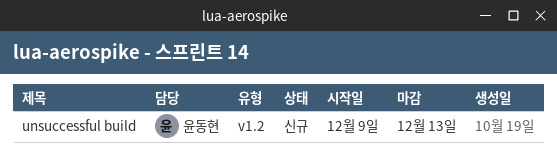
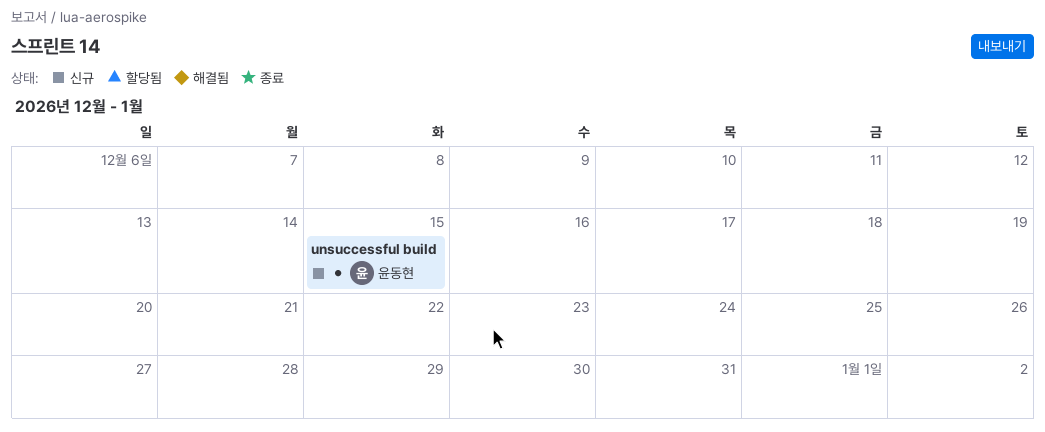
unsuccessful build, due: Dec 13 -> Dec 15

